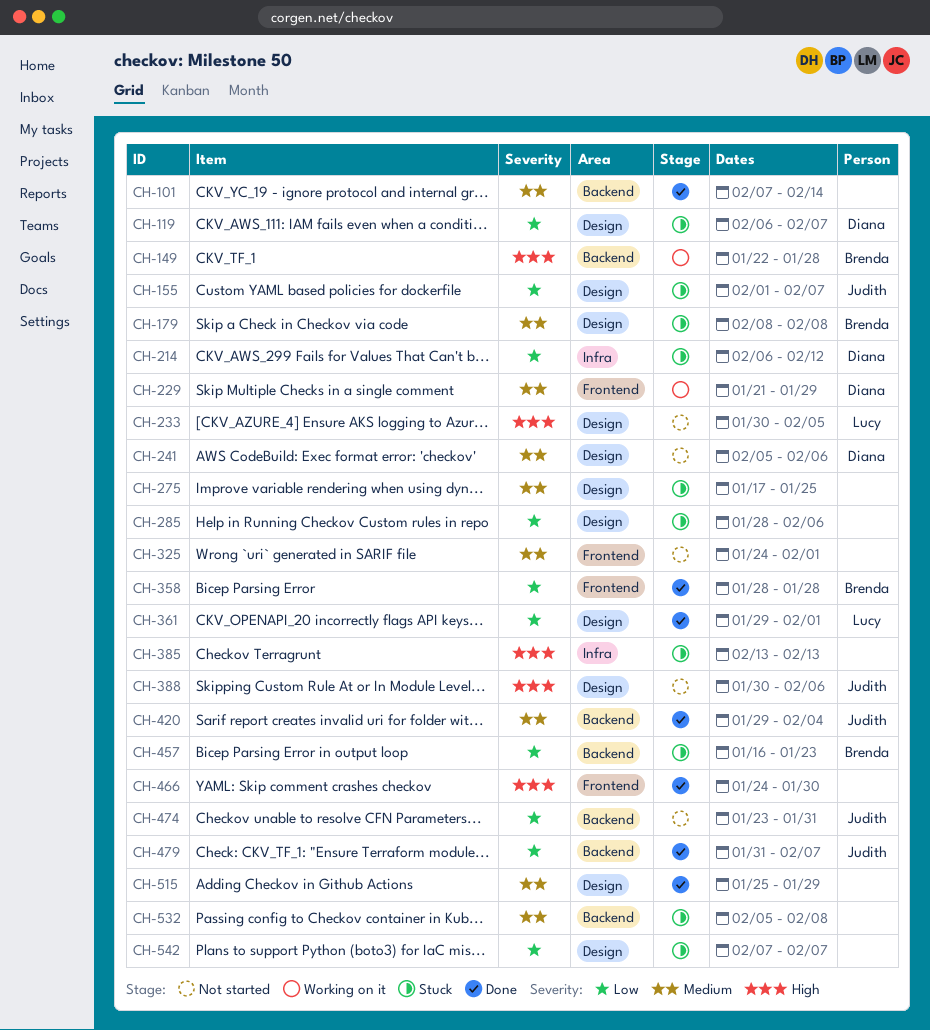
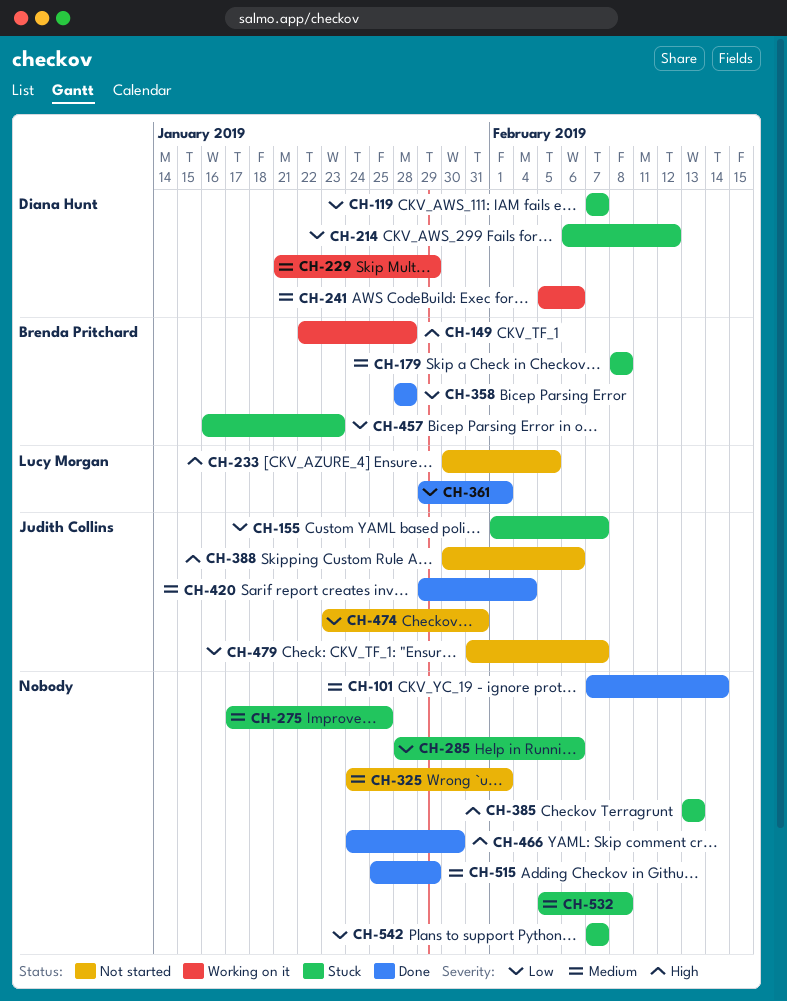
CH-119, start: Feb 6 -> Feb 7
CH-241, status: Not started -> Working on it
CH-479, status: Done -> Not started

